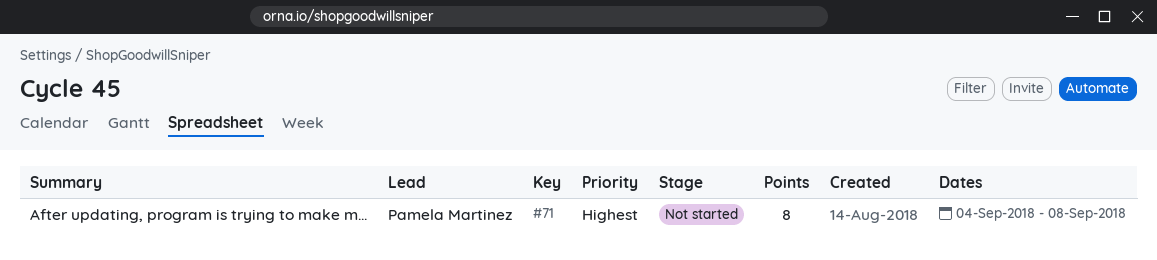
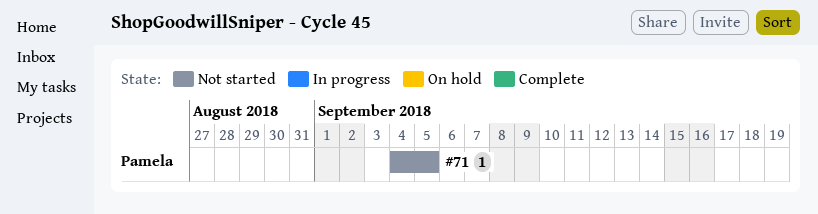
#71, estimate: 8 -> 1
#71, due: Sep 8 -> Sep 5

